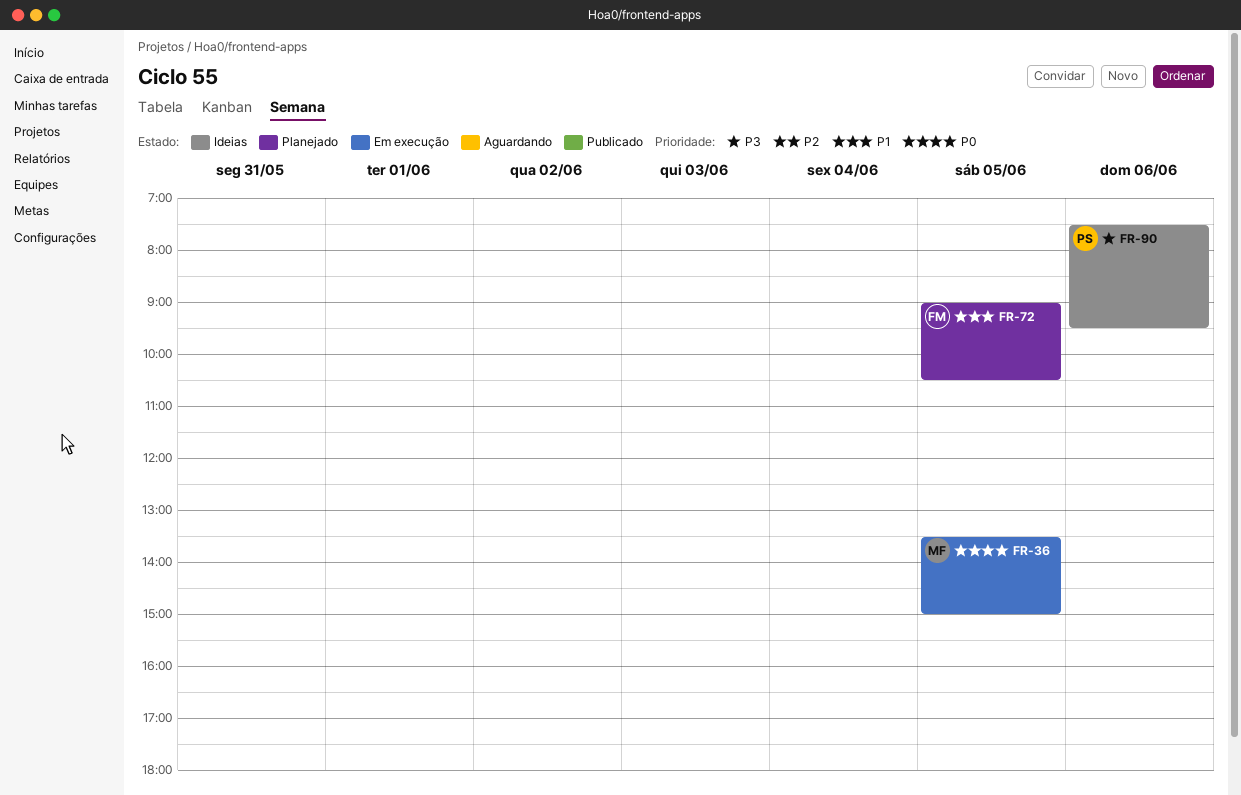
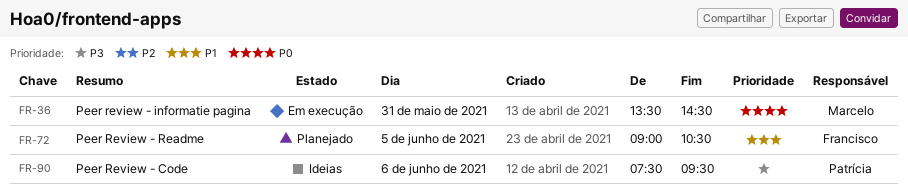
FR-36, day: Jun 5 -> May 31
FR-36, ends: 15:00 -> 14:30

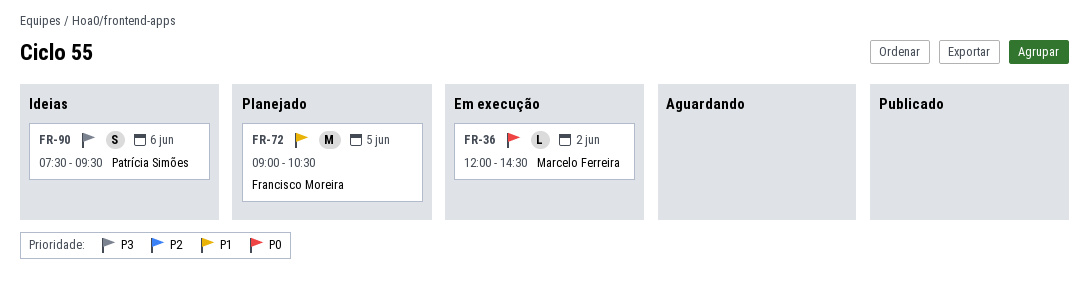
FR-36, day: May 31 -> Jun 2
FR-36, begins: 13:30 -> 12:00

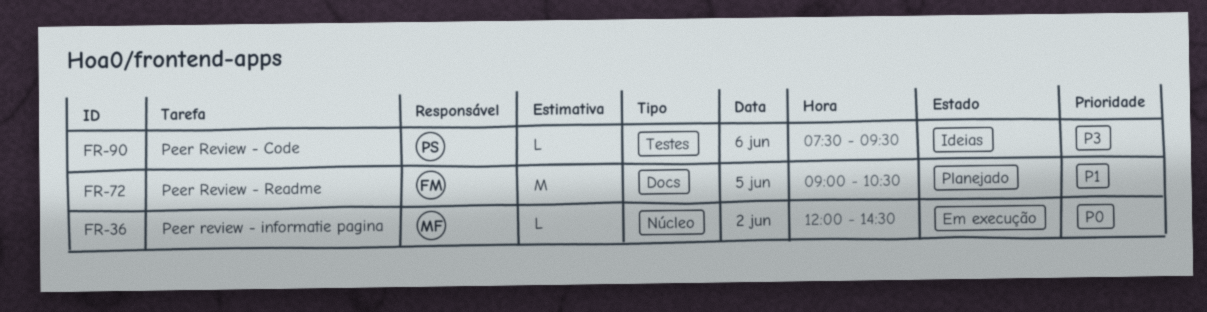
FR-90, estimate: S -> L

